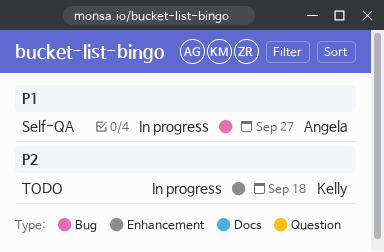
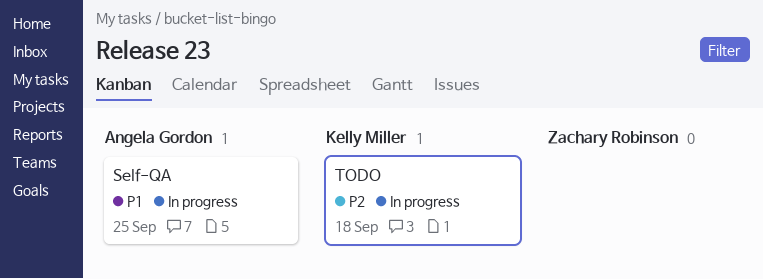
Self-QA, due: Sep 27 -> Sep 25

